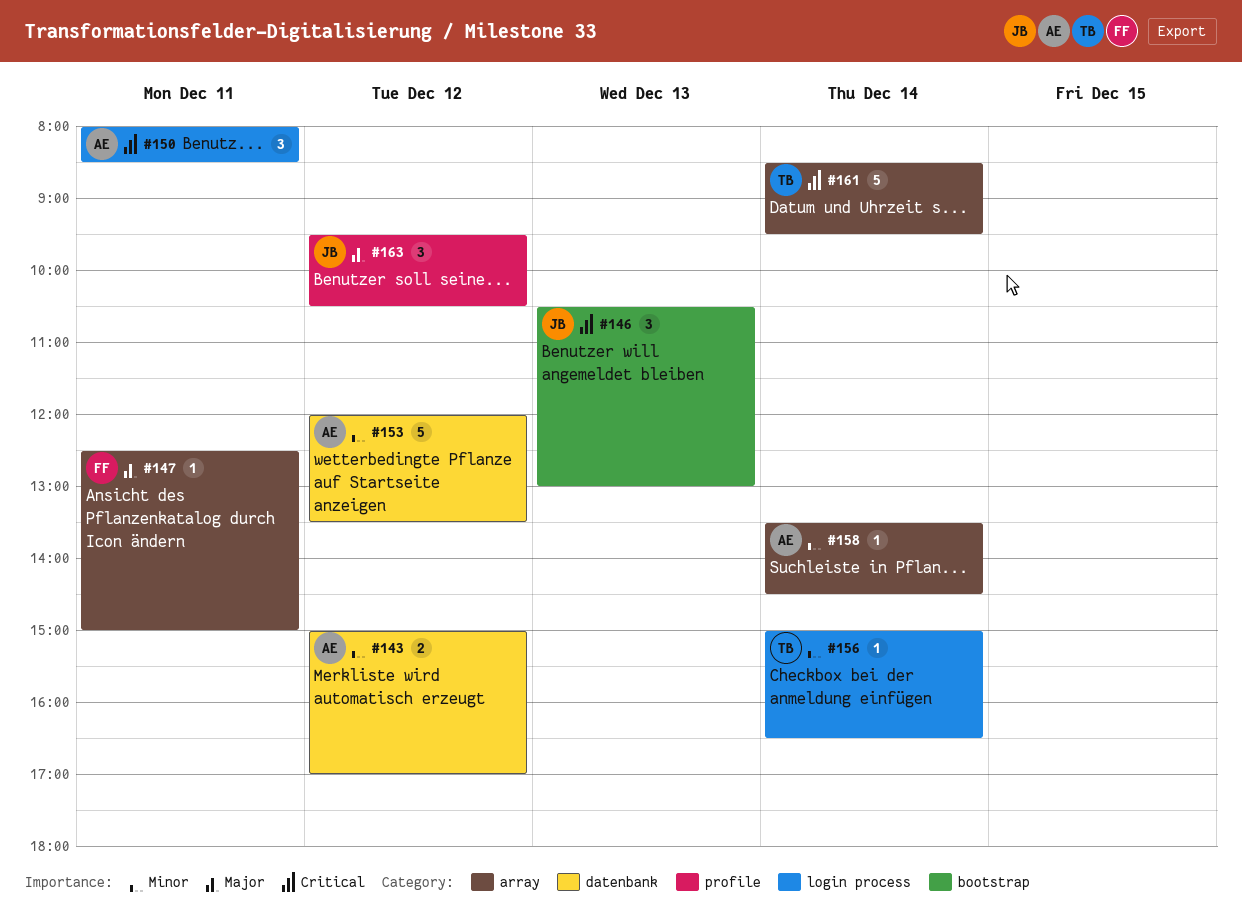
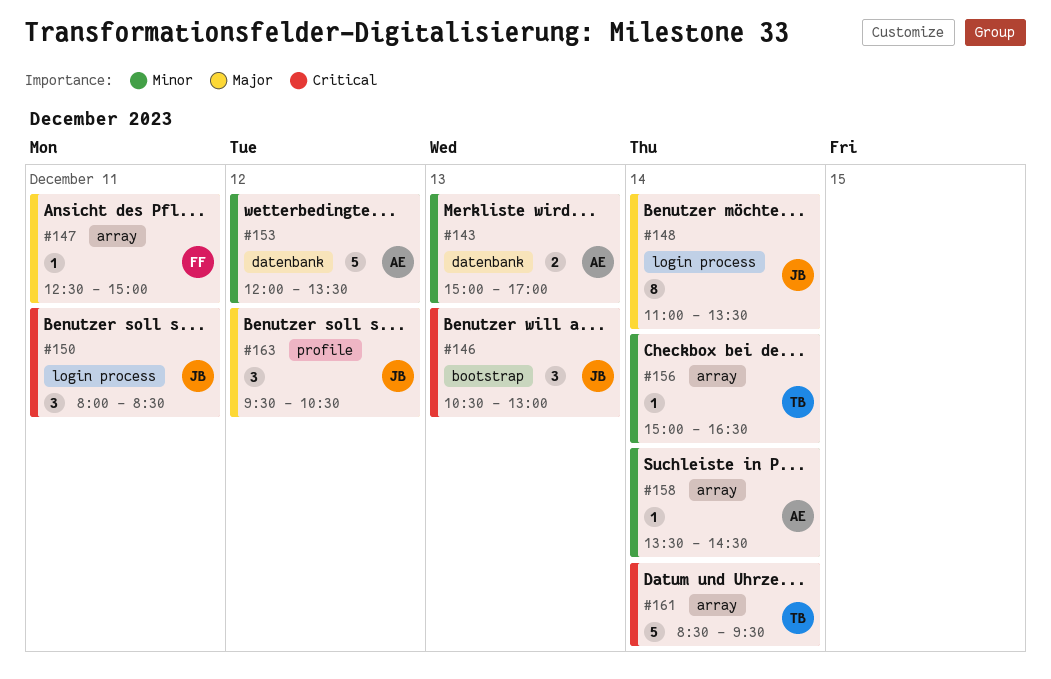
#143, day: Dec 12 -> Dec 13
#148: none -> present
#150, owner: AE -> JB
#156, label: login process -> array

